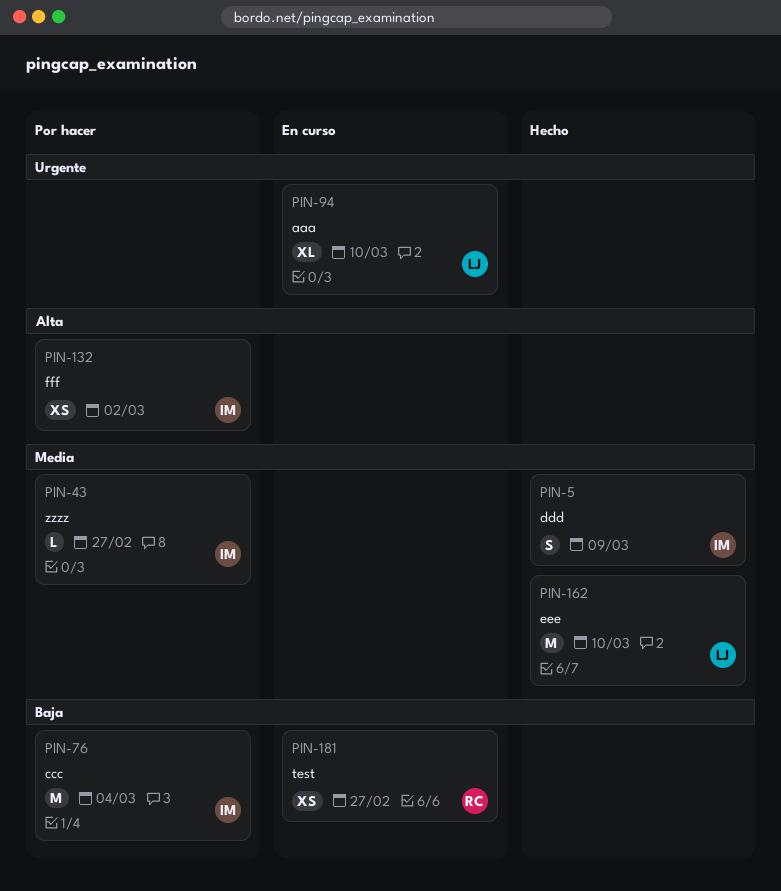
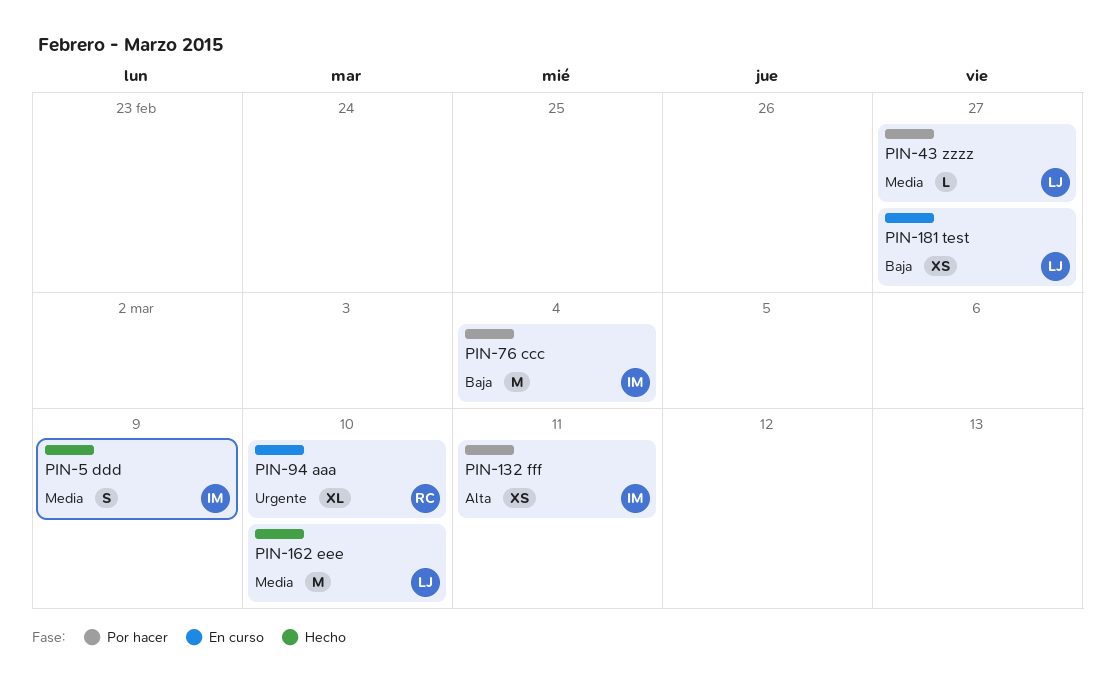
PIN-43, owner: IM -> LJ
PIN-94, owner: LJ -> RC
PIN-132, due: Mar 2 -> Mar 11
PIN-181, owner: RC -> LJ

